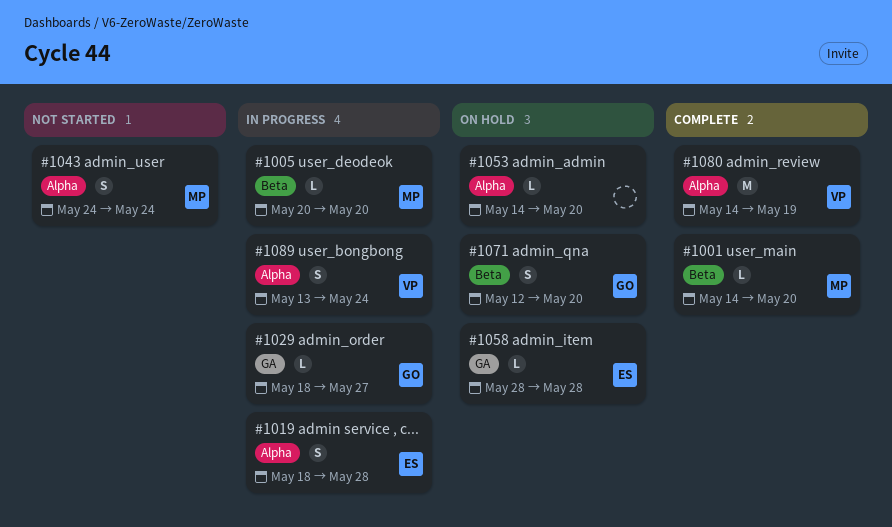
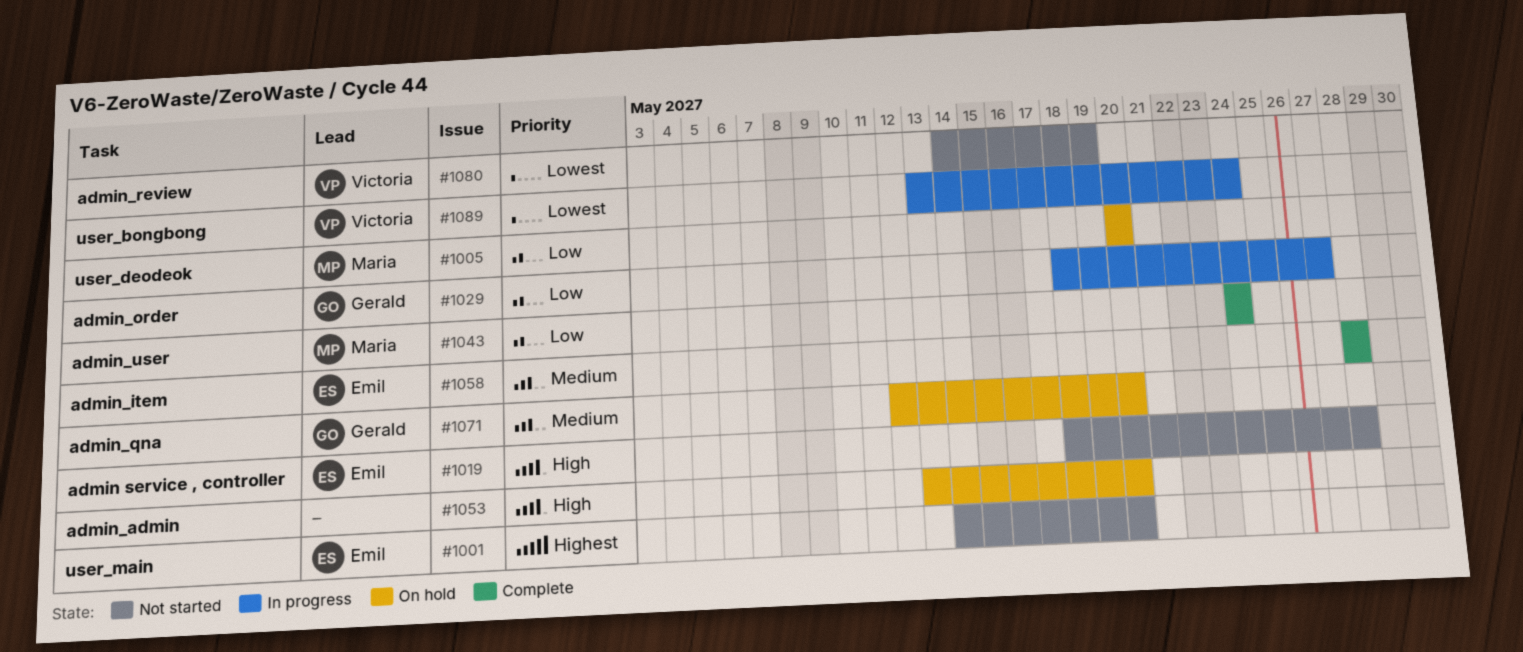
#1001, status: Complete -> Not started
#1001, owner: Maria -> Emil
#1005, status: In progress -> On hold
#1019, status: In progress -> Not started
#1043, status: Not started -> Complete
#1053, start: May 14 -> May 13
#1058, status: On hold -> Complete
#1080, status: Complete -> Not started

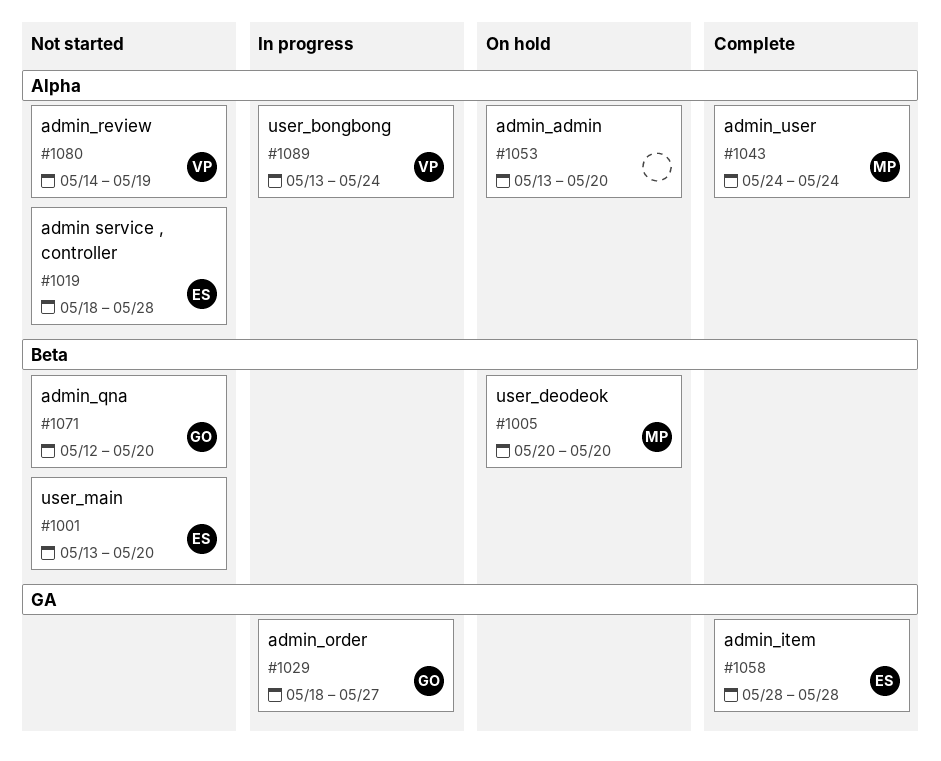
#1001, start: May 14 -> May 13
#1071, status: On hold -> Not started

